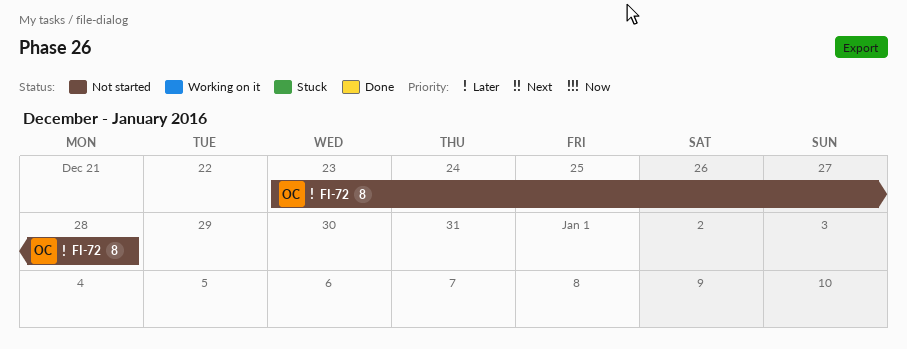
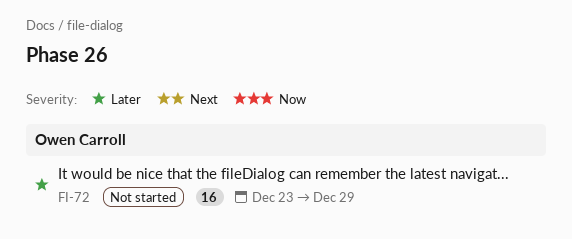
FI-72, estimate: 8 -> 16
FI-72, due: Dec 28 -> Dec 29

